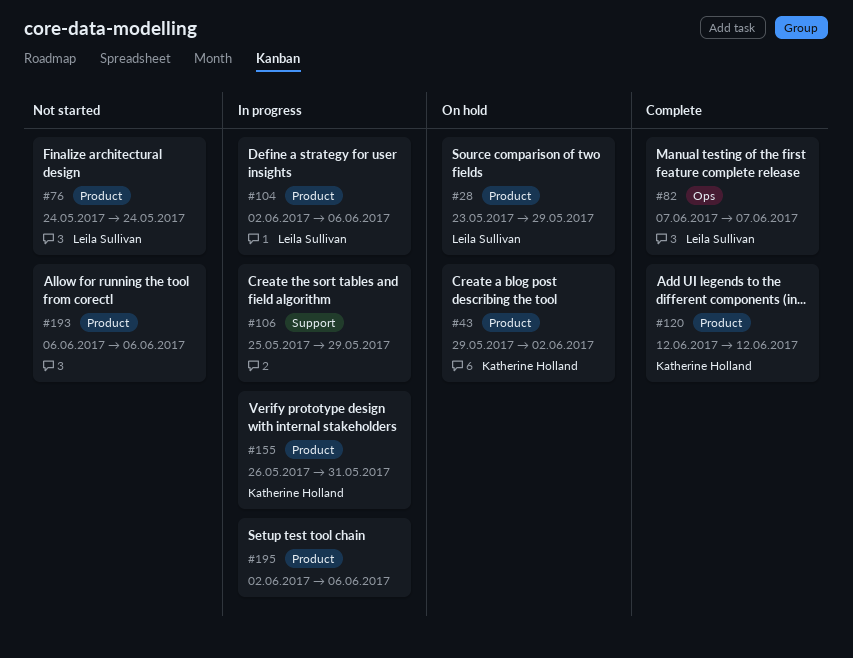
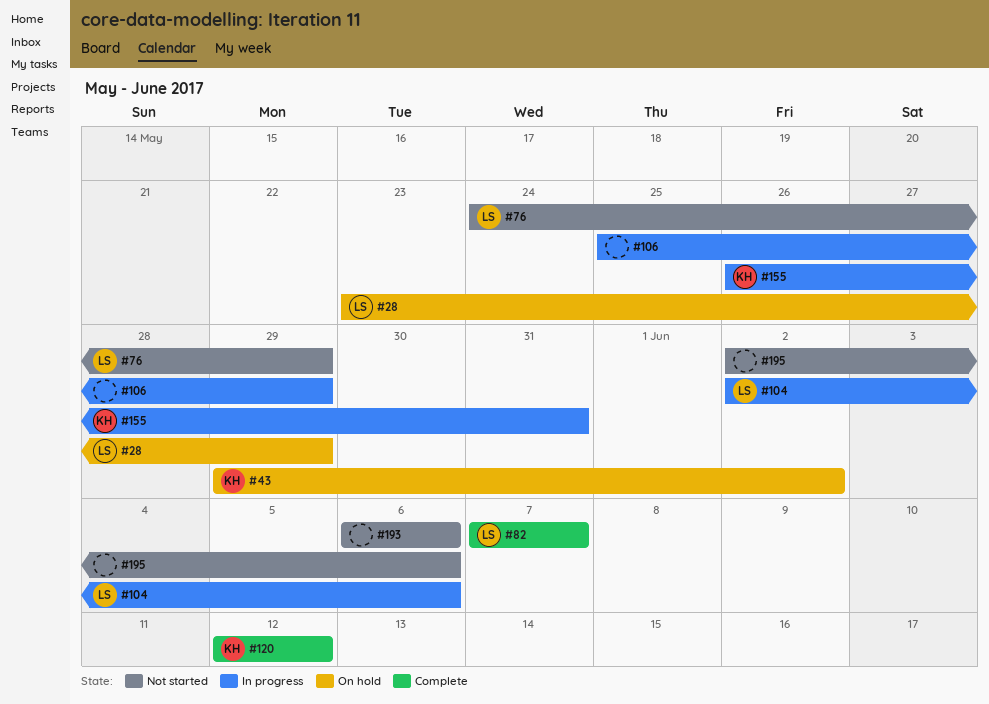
#76, due: May 24 -> May 29
#195, status: In progress -> Not started

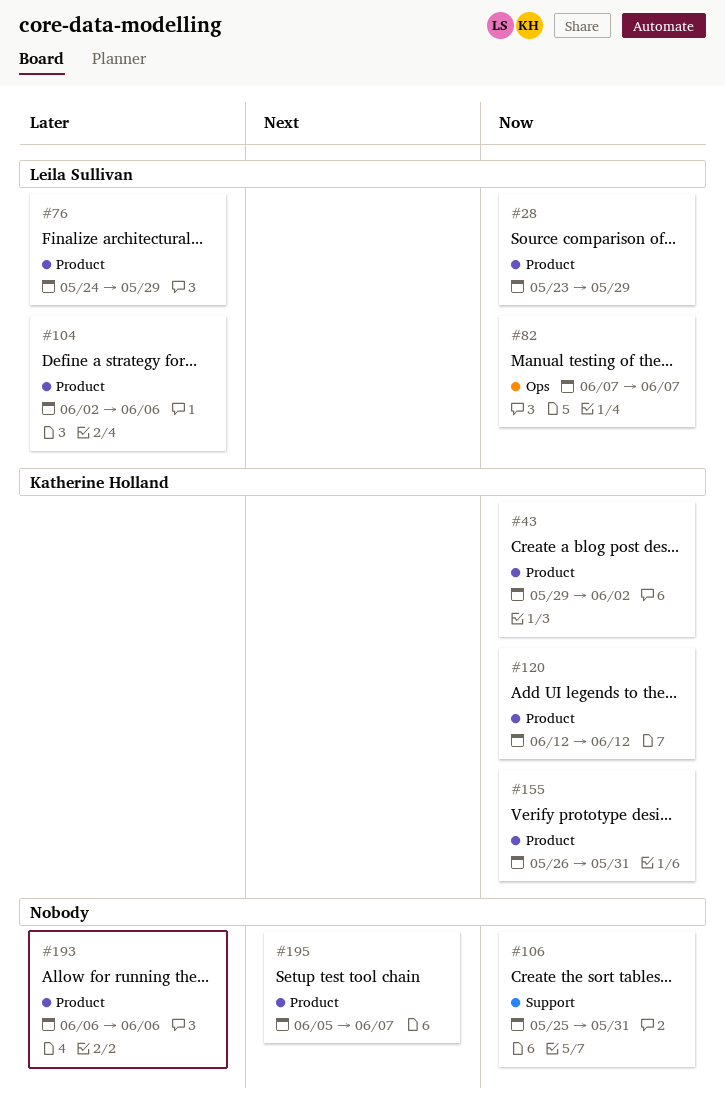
#106, due: May 29 -> May 31
#195, start: Jun 2 -> Jun 5
#195, due: Jun 6 -> Jun 7

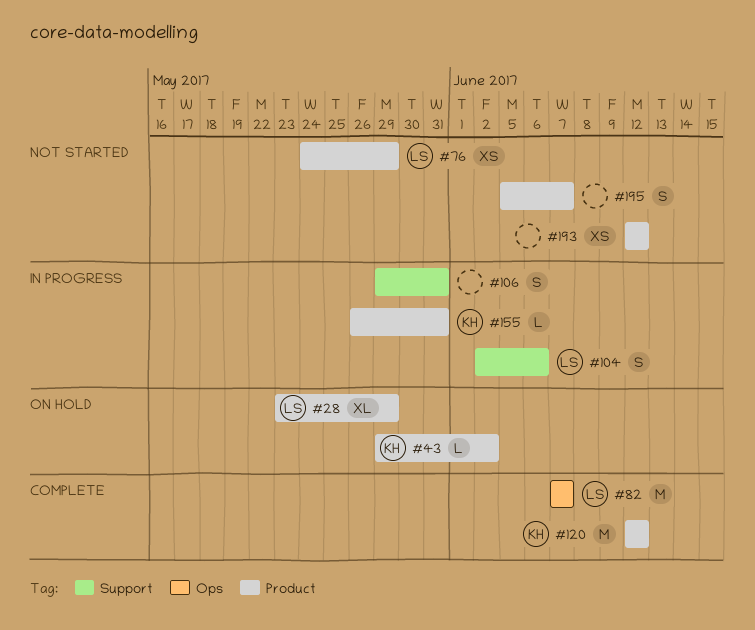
#104, label: Product -> Support
#106, start: May 25 -> May 29
#193, start: Jun 6 -> Jun 12
#193, due: Jun 6 -> Jun 12

